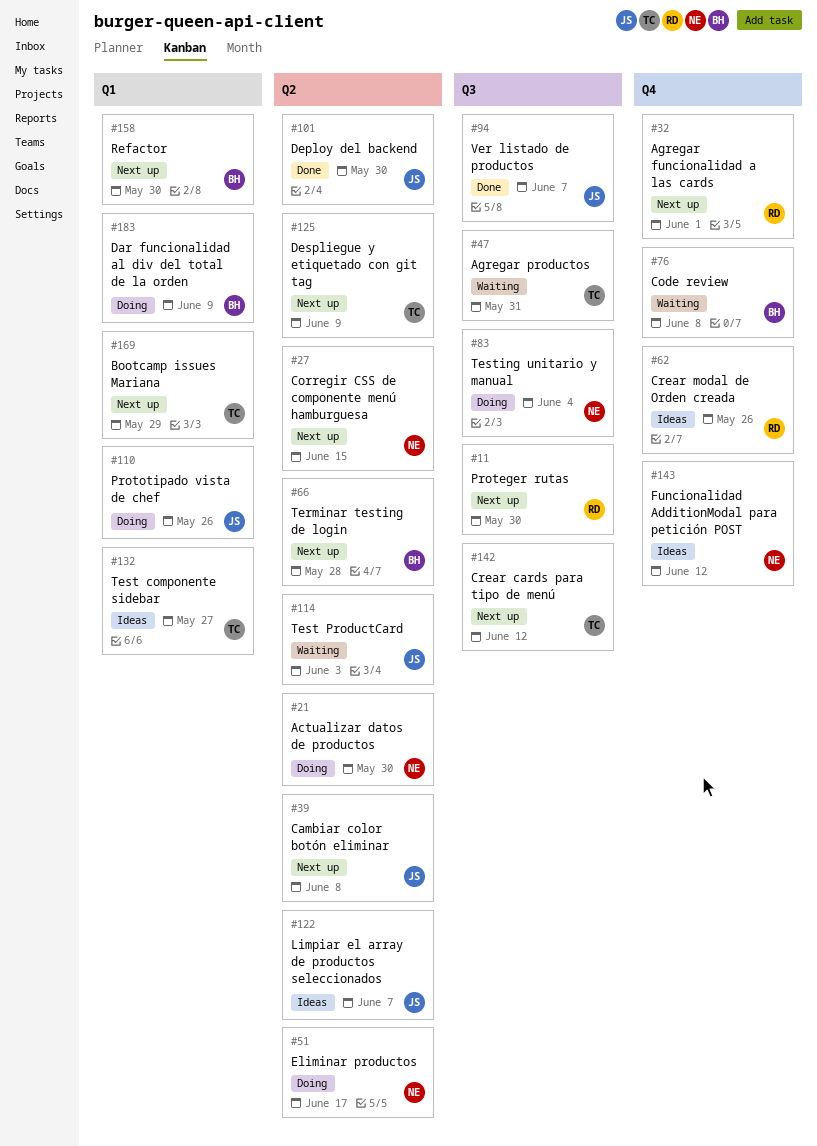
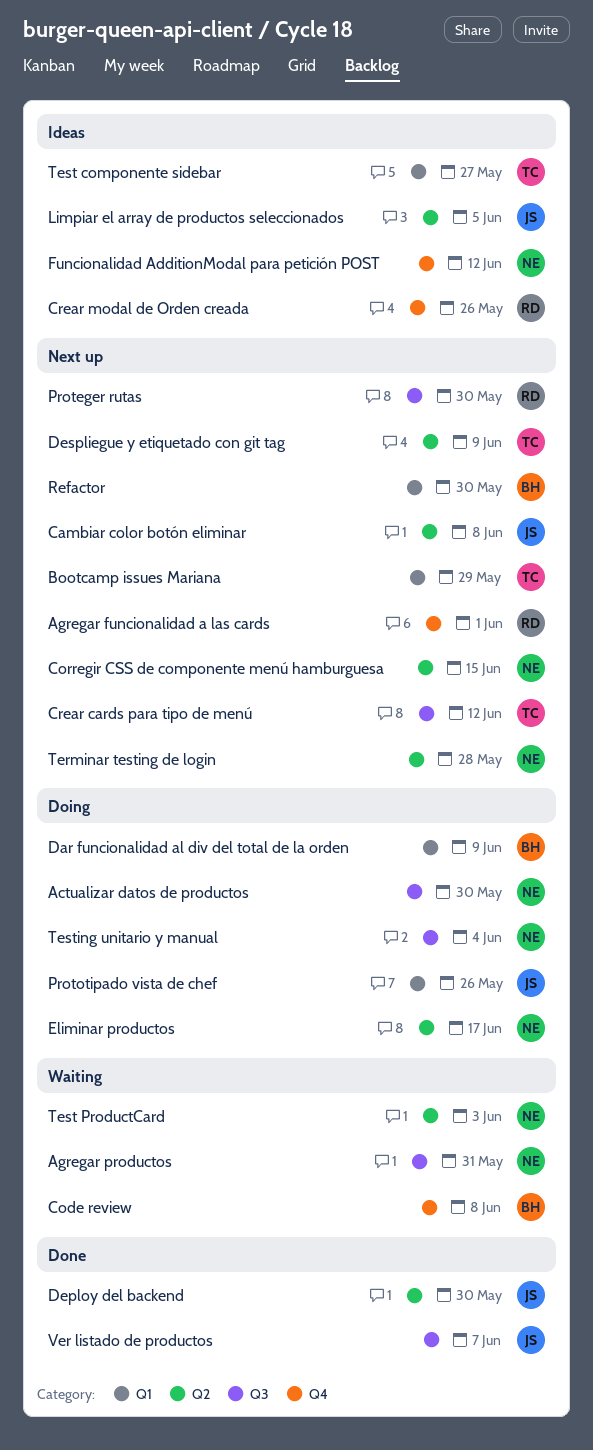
Actualizar datos de productos, label: Q2 -> Q3
Agregar productos, owner: TC -> NE
Limpiar el array de productos seleccionados, due: Jun 7 -> Jun 5
Terminar testing de login, owner: BH -> NE
Test ProductCard, owner: JS -> NE

